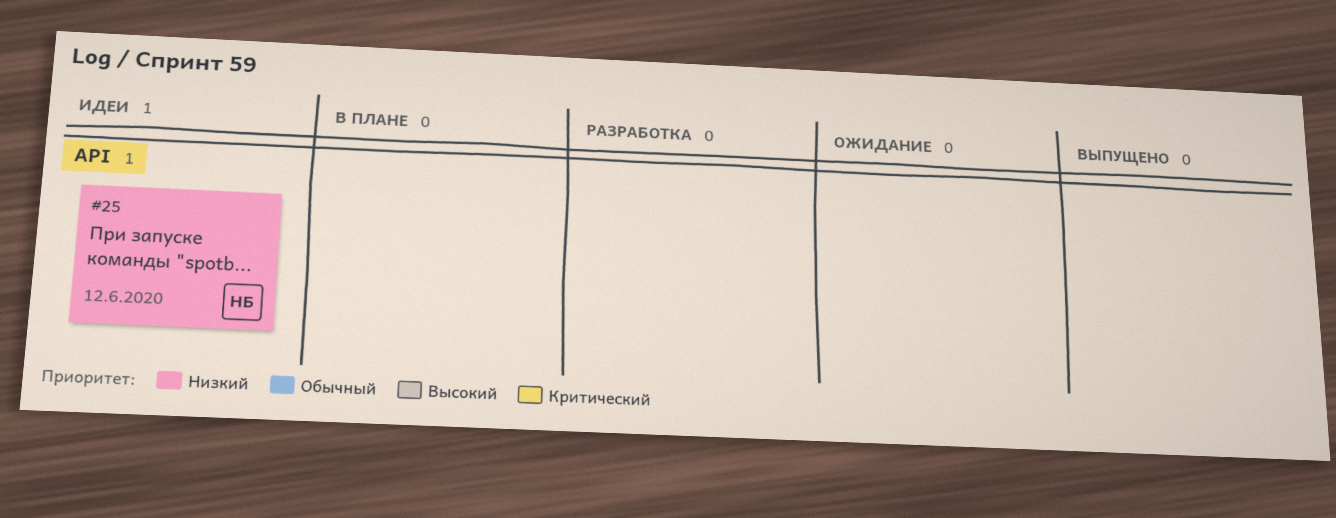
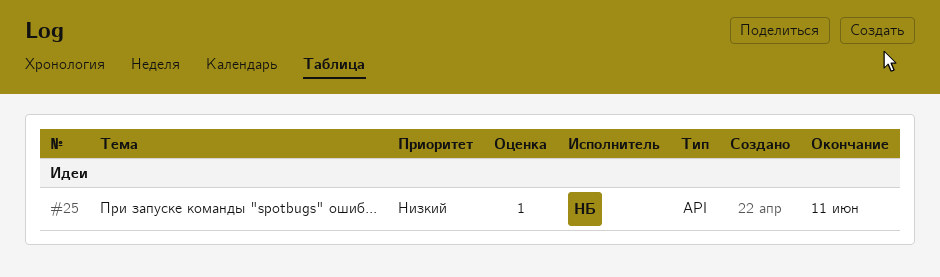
#25, due: Jun 12 -> Jun 11

